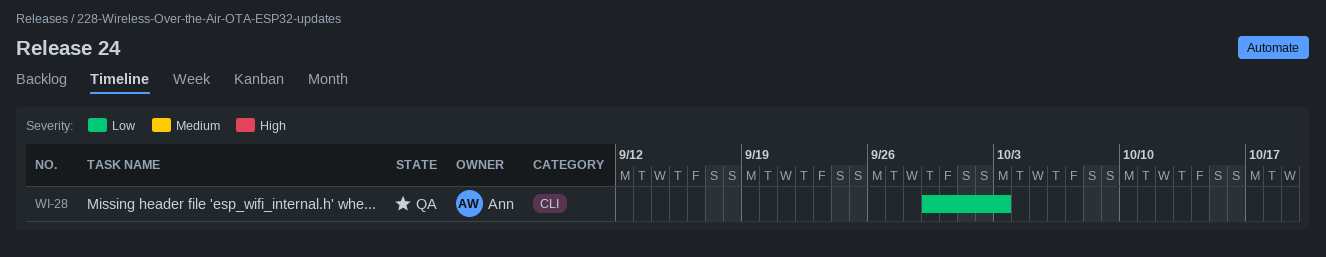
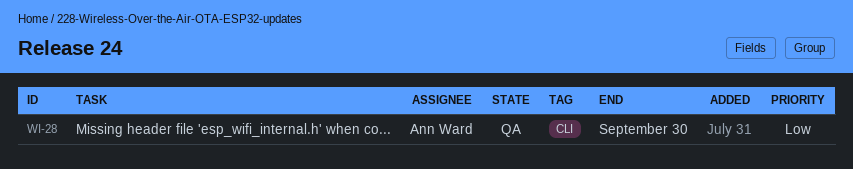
WI-28, due: Oct 3 -> Sep 30

